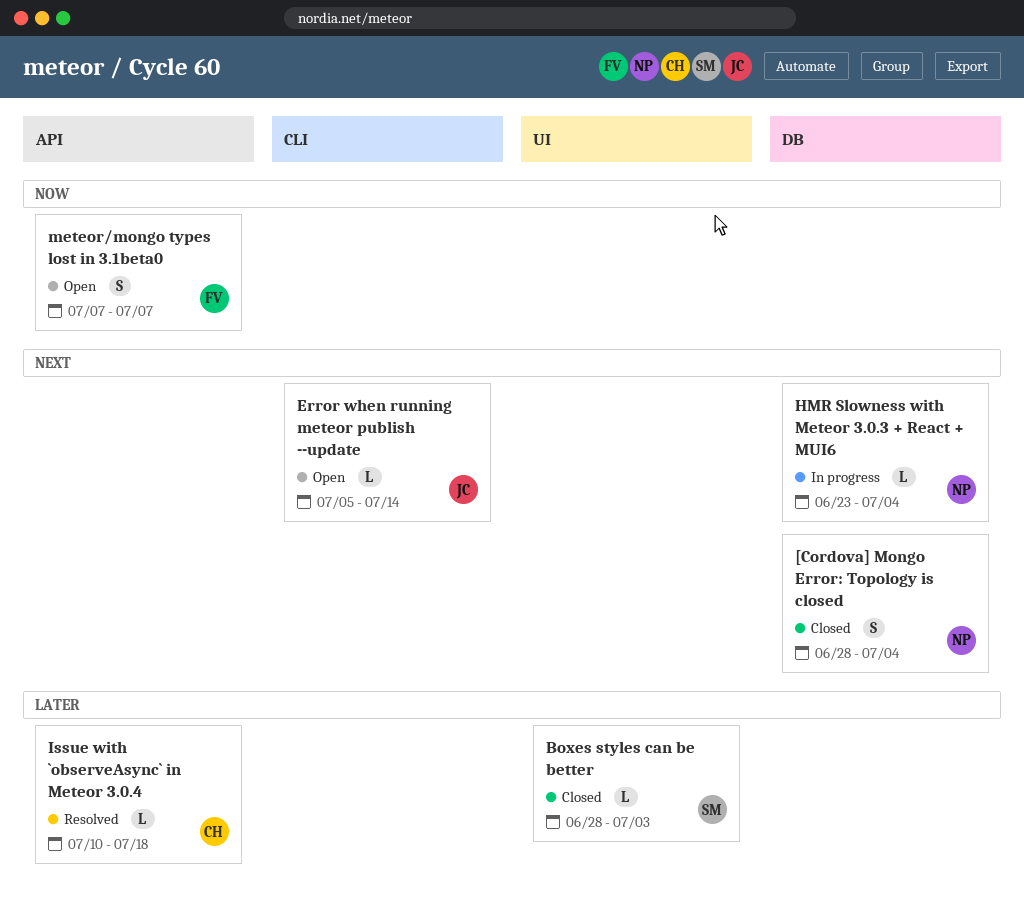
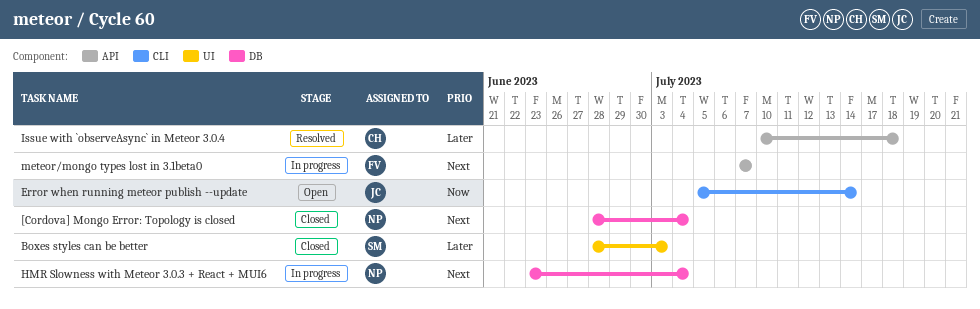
Error when running meteor publish --update, priority: Next -> Now
meteor/mongo types lost in 3.1beta0, status: Open -> In progress
meteor/mongo types lost in 3.1beta0, priority: Now -> Next

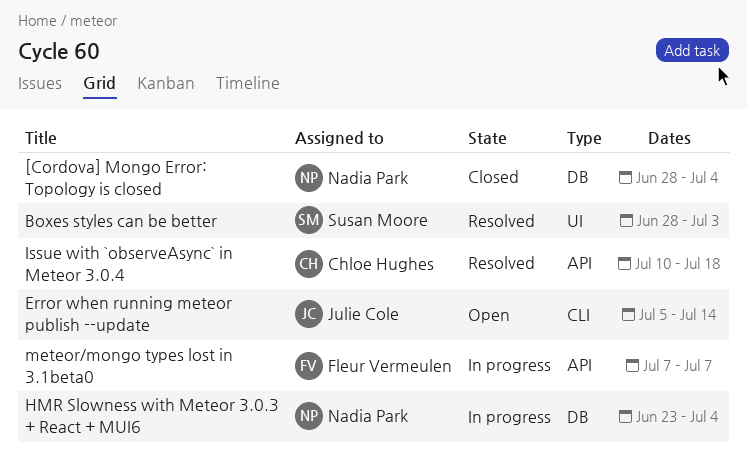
Boxes styles can be better, status: Closed -> Resolved

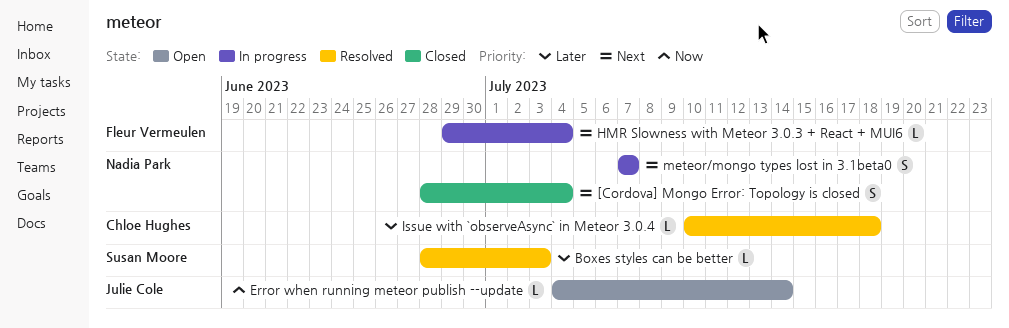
Error when running meteor publish --update, start: Jul 5 -> Jul 4
HMR Slowness with Meteor 3.0.3 + React + MUI6, owner: Nadia Park -> Fleur Vermeulen
HMR Slowness with Meteor 3.0.3 + React + MUI6, start: Jun 23 -> Jun 29
meteor/mongo types lost in 3.1beta0, owner: Fleur Vermeulen -> Nadia Park

